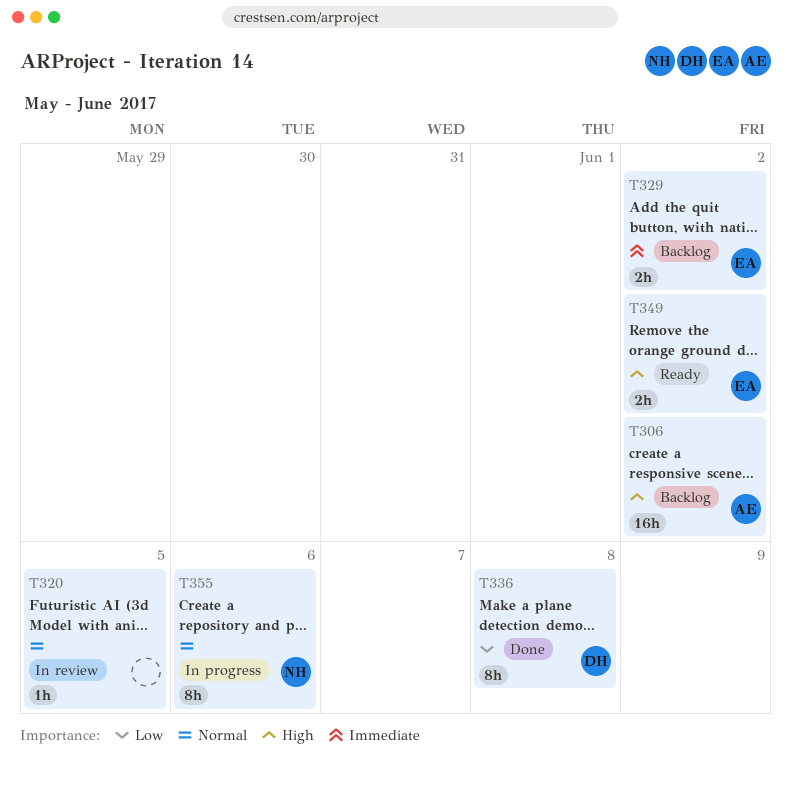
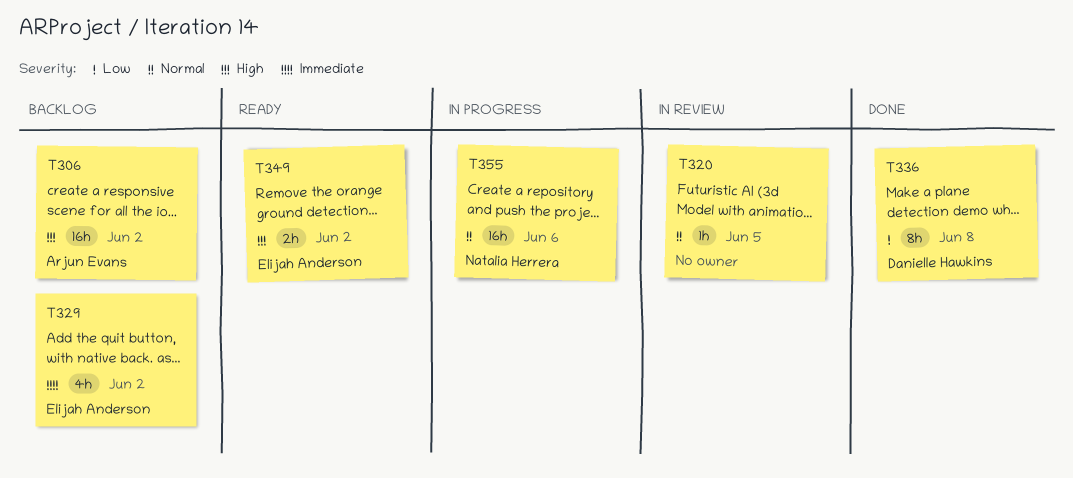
T329, estimate: 2h -> 4h
T355, estimate: 8h -> 16h

